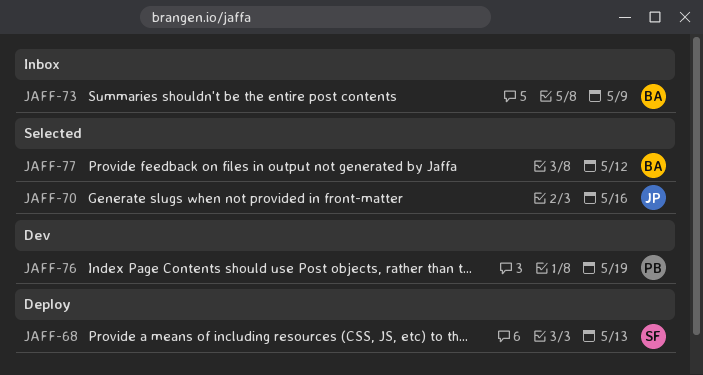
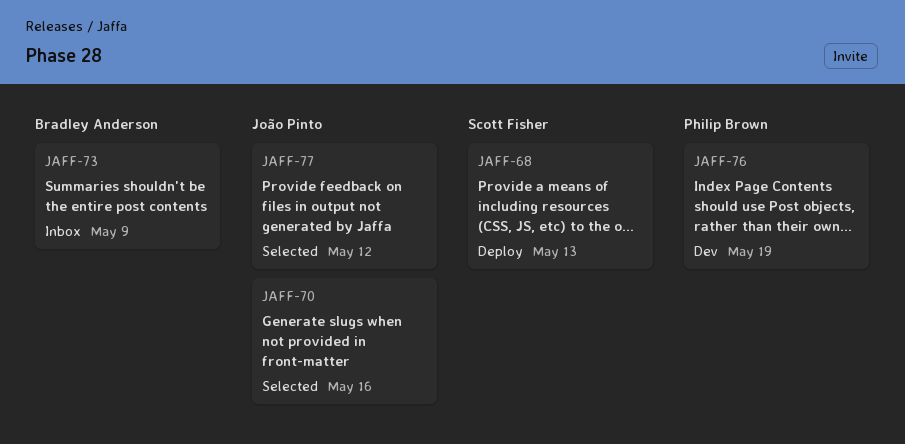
JAFF-77, owner: Bradley Anderson -> João Pinto

